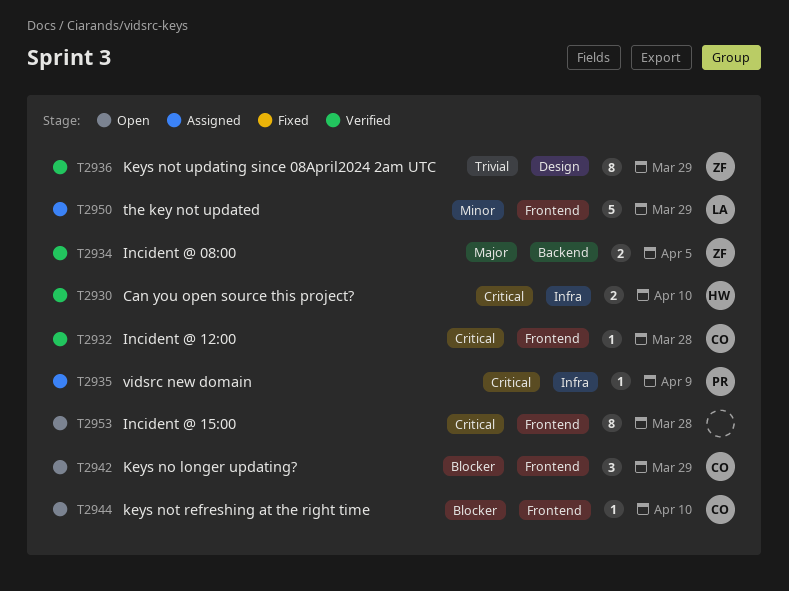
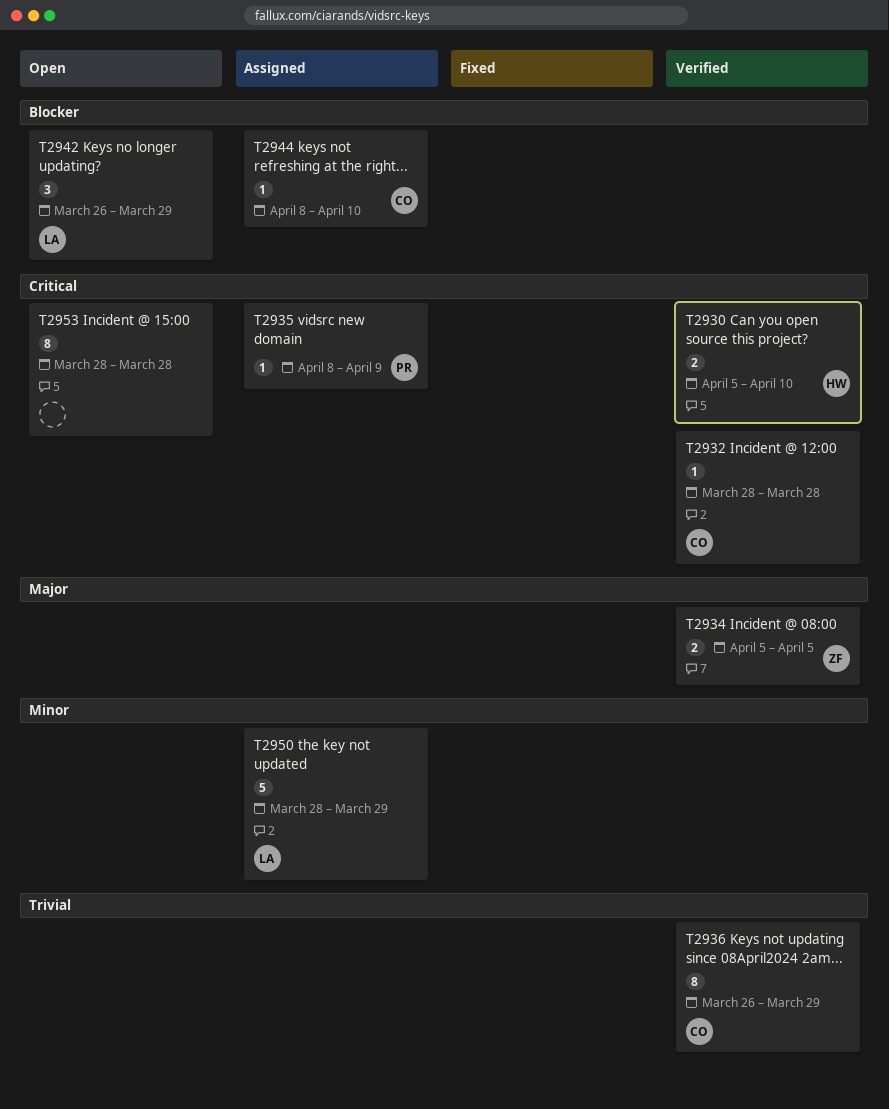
T2936, owner: ZF -> CO
T2942, owner: CO -> LA
T2944, status: Open -> Assigned

